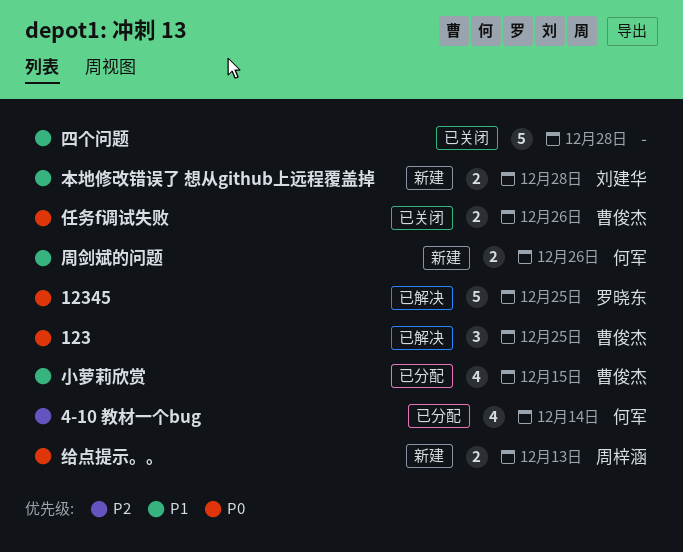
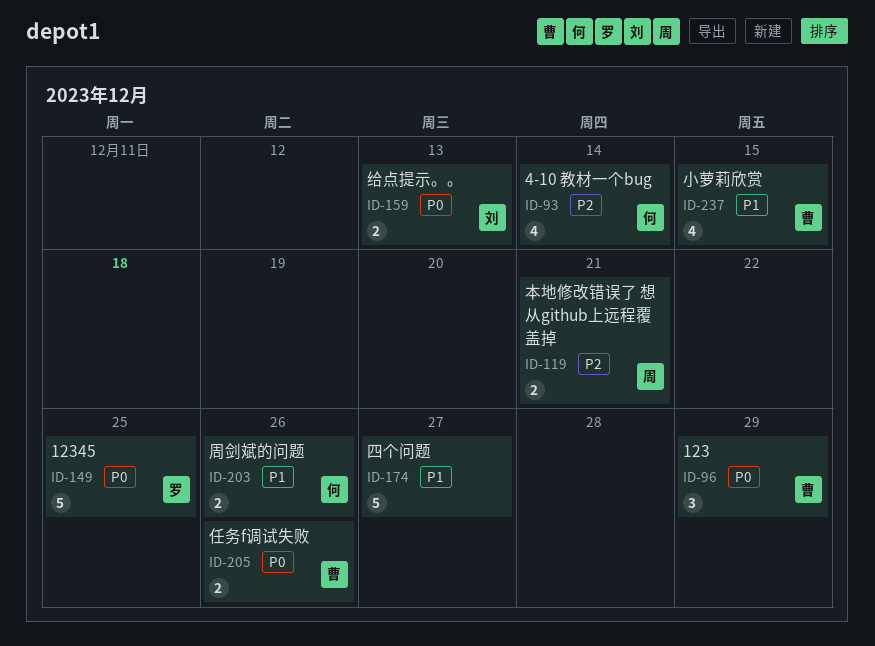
123, due: Dec 25 -> Dec 29
四个问题, due: Dec 28 -> Dec 27
本地修改错误了 想从github上远程覆盖掉, owner: 刘建华 -> 周梓涵
本地修改错误了 想从github上远程覆盖掉, priority: P1 -> P2
本地修改错误了 想从github上远程覆盖掉, due: Dec 28 -> Dec 21
给点提示。。, owner: 周梓涵 -> 刘建华

